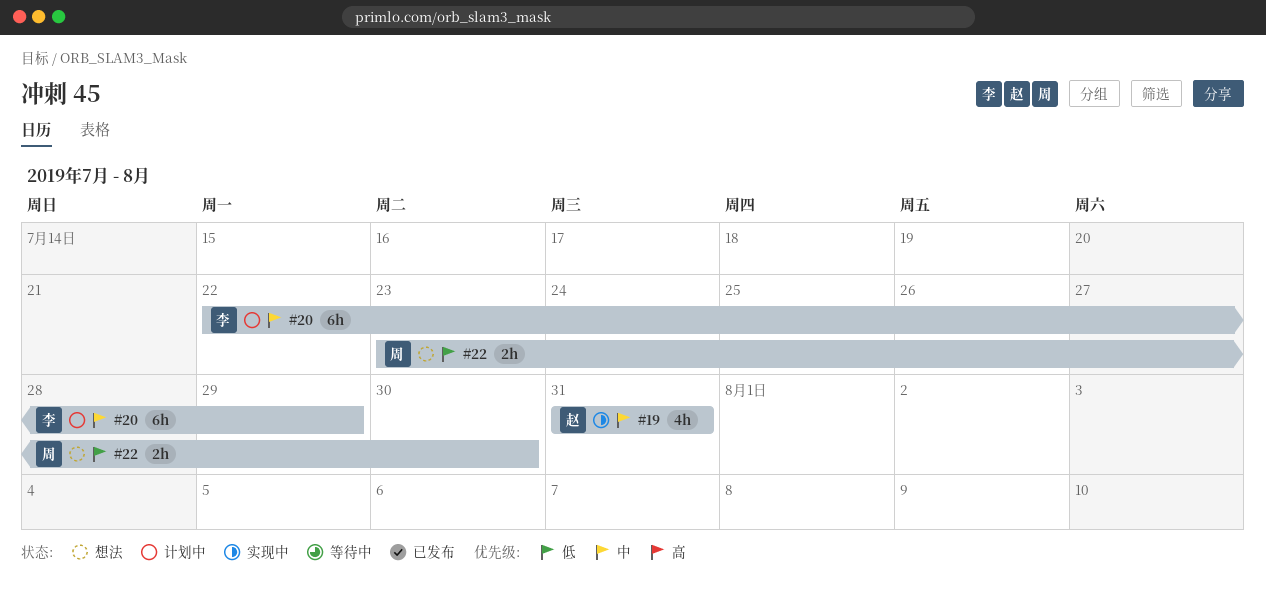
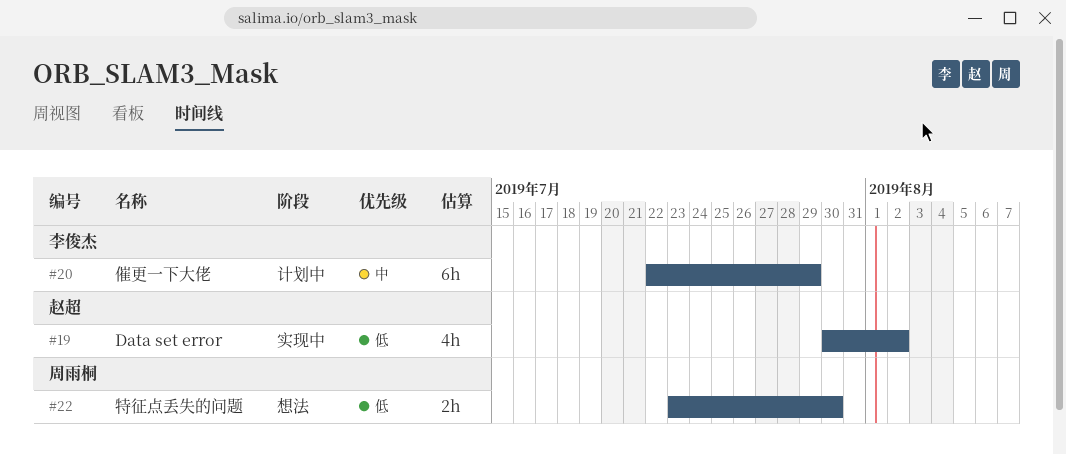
#19, priority: 中 -> 低
#19, start: Jul 31 -> Jul 30
#19, due: Jul 31 -> Aug 2

